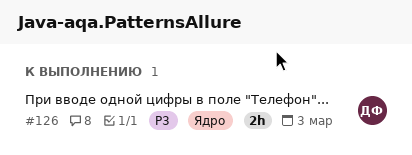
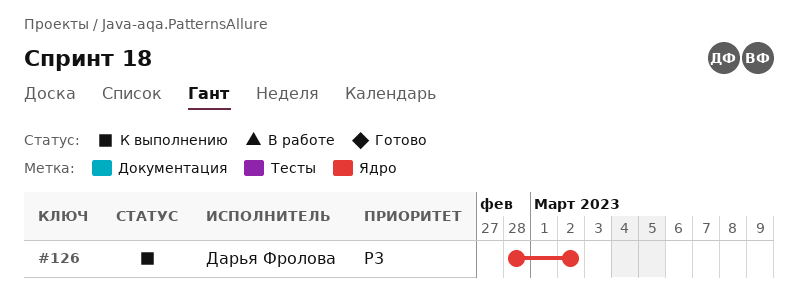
#126, due: Mar 3 -> Mar 2

